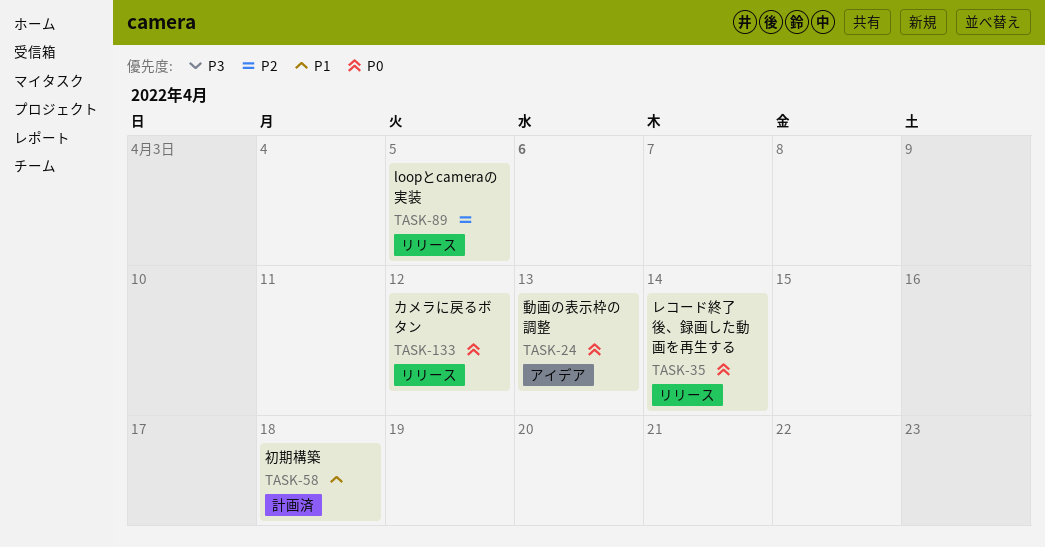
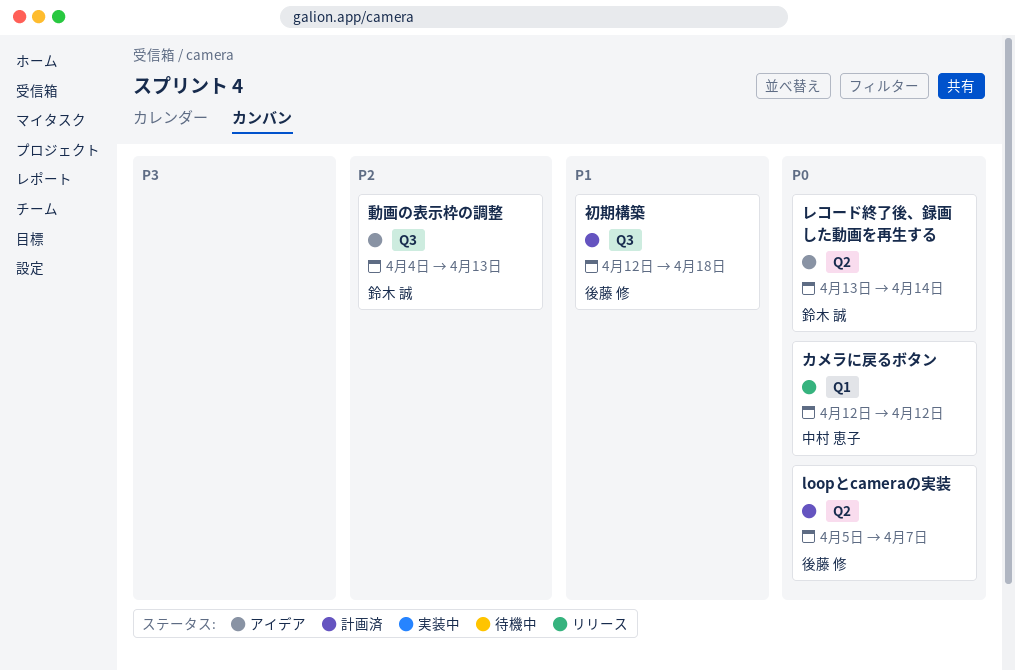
loopとcameraの実装, status: リリース -> 計画済
loopとcameraの実装, priority: P2 -> P0
loopとcameraの実装, due: Apr 5 -> Apr 7
レコード終了後、録画した動画を再生する, status: リリース -> アイデア
動画の表示枠の調整, priority: P0 -> P2

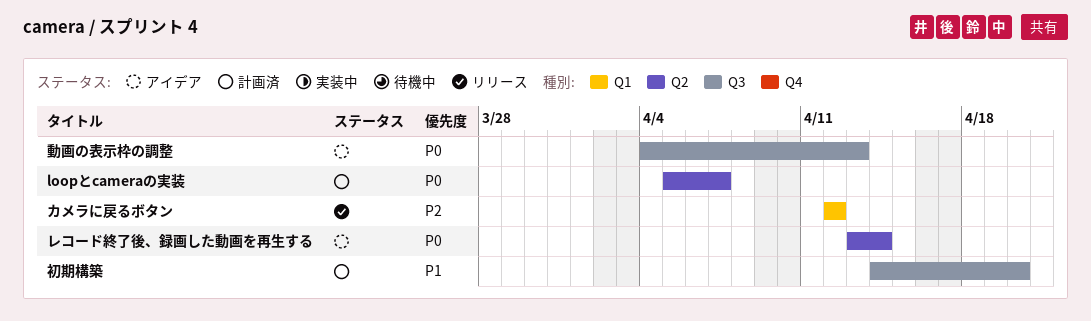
カメラに戻るボタン, priority: P0 -> P2
初期構築, start: Apr 12 -> Apr 14
初期構築, due: Apr 18 -> Apr 20
動画の表示枠の調整, priority: P2 -> P0

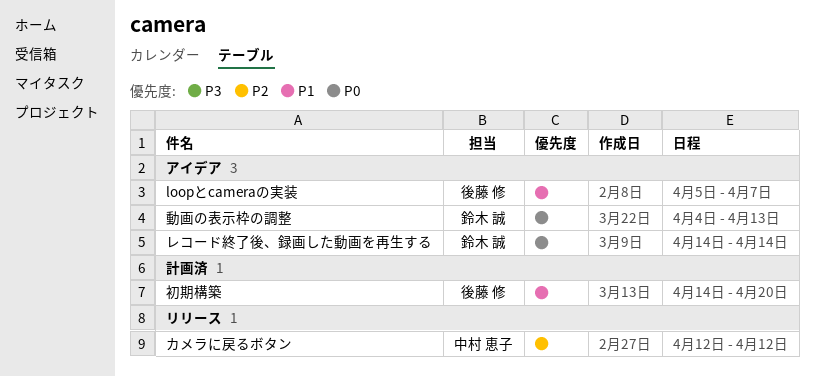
loopとcameraの実装, status: 計画済 -> アイデア
loopとcameraの実装, priority: P0 -> P1
レコード終了後、録画した動画を再生する, start: Apr 13 -> Apr 14

